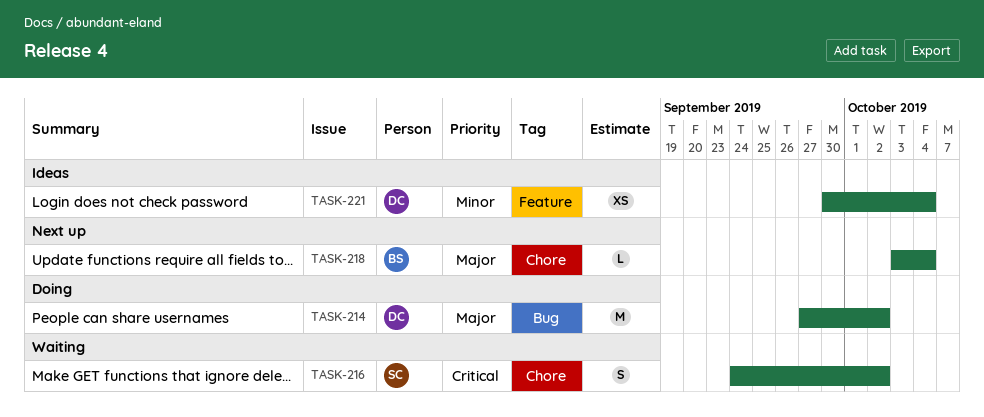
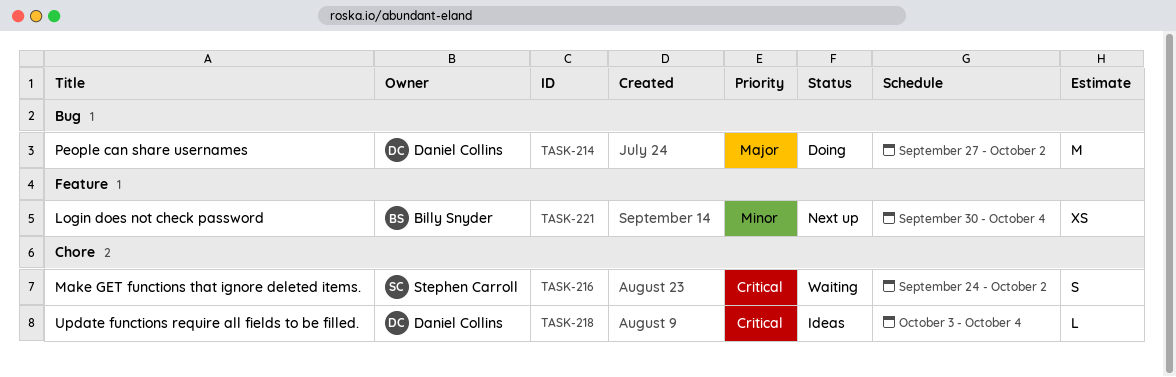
TASK-218, status: Next up -> Ideas
TASK-218, owner: Billy Snyder -> Daniel Collins
TASK-218, priority: Major -> Critical
TASK-221, status: Ideas -> Next up
TASK-221, owner: Daniel Collins -> Billy Snyder

